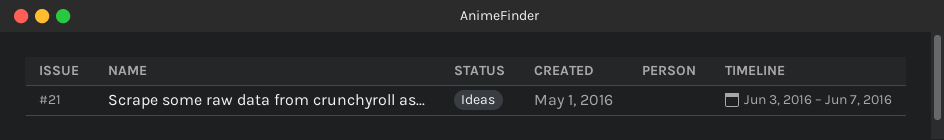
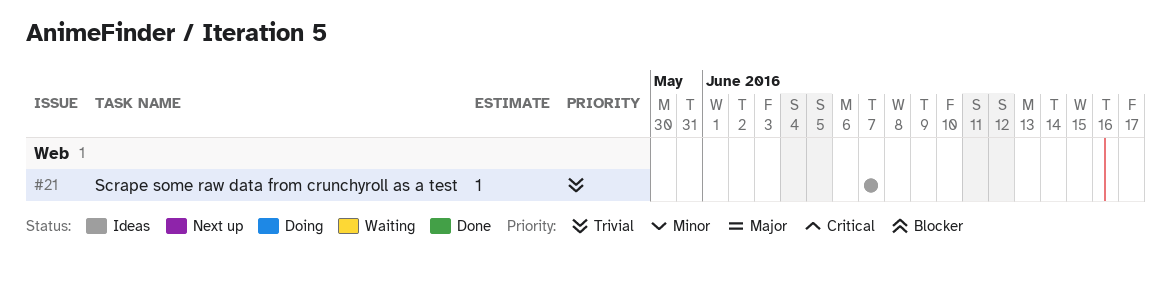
#21, start: Jun 3 -> Jun 7

